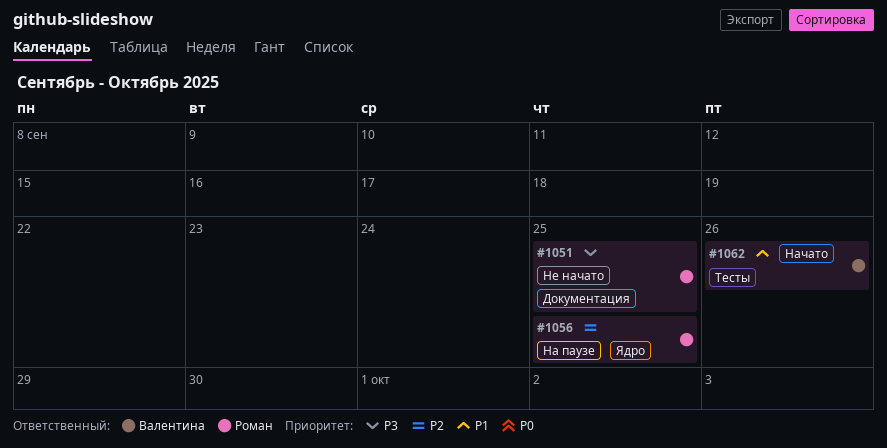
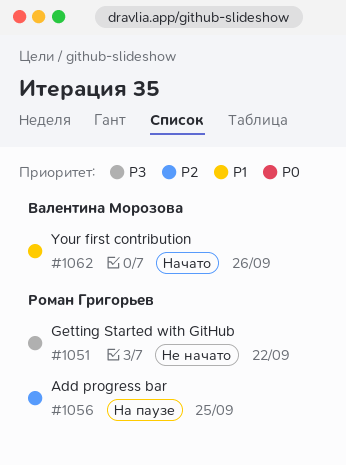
#1051, due: Sep 25 -> Sep 22

